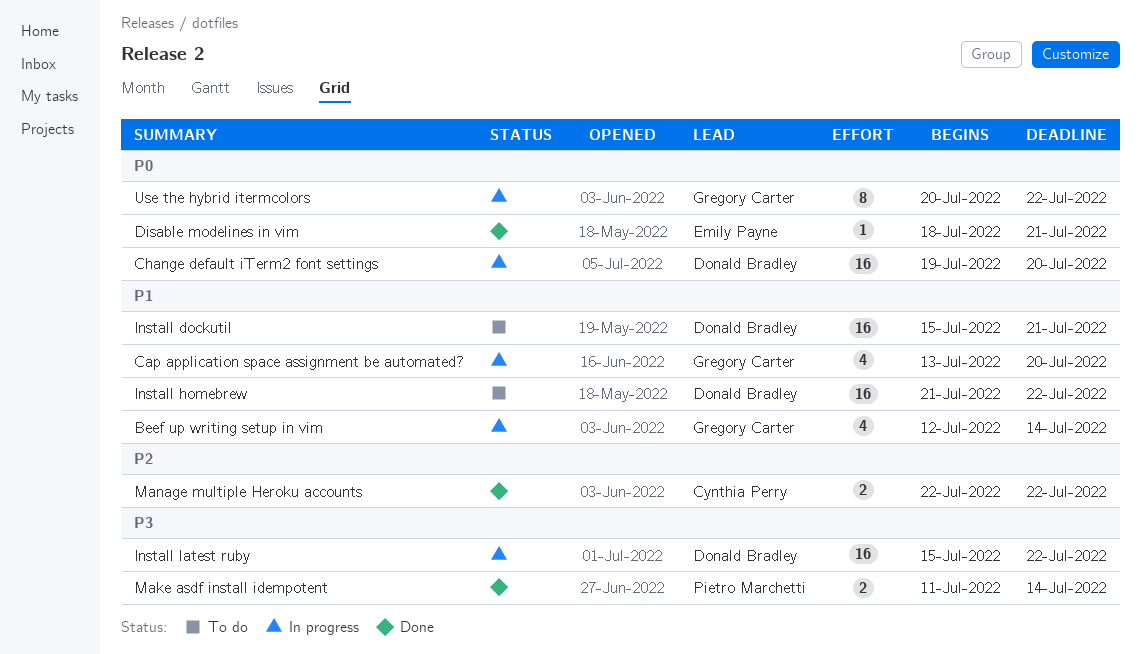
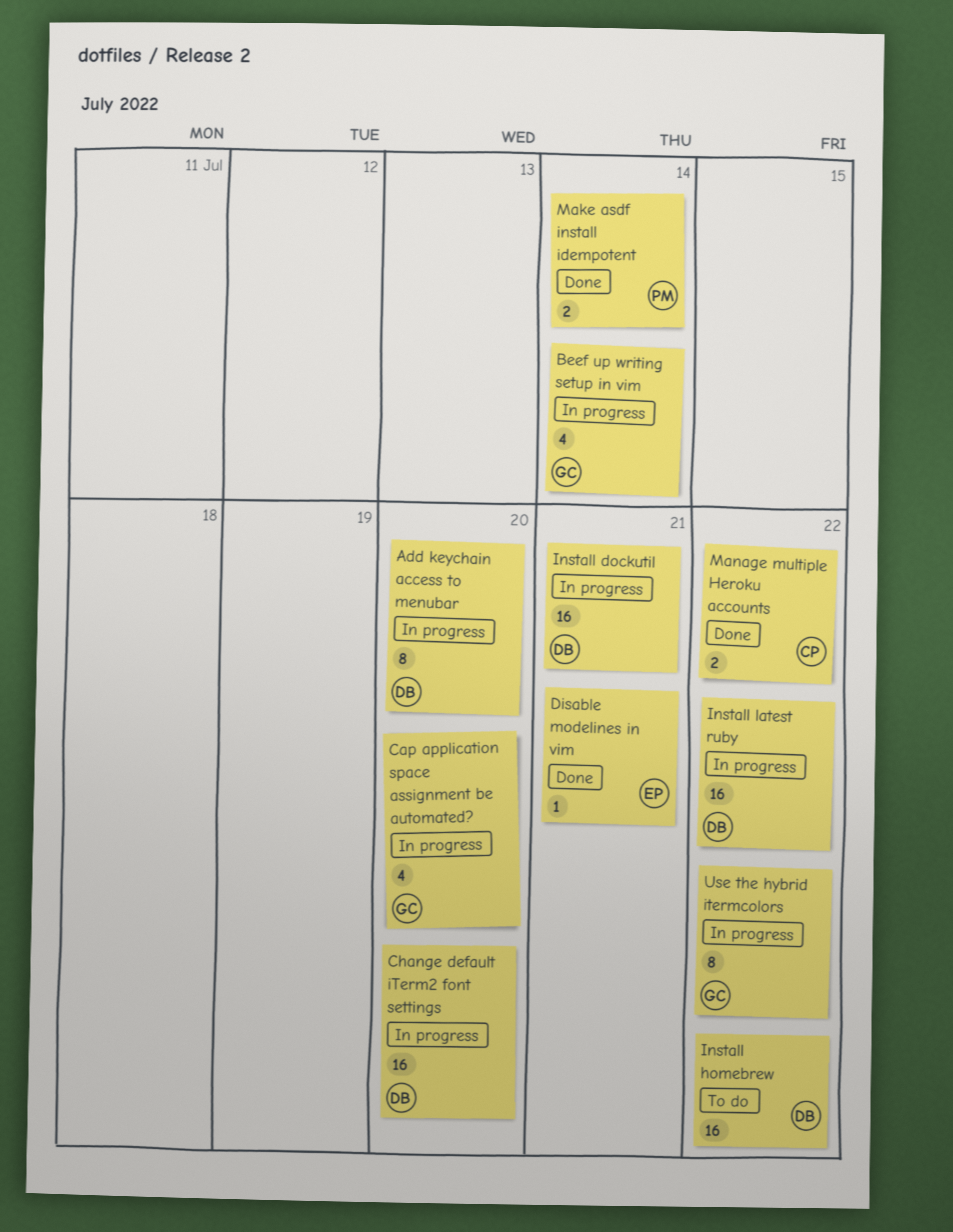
Add keychain access to menubar: none -> present
Install dockutil, status: To do -> In progress

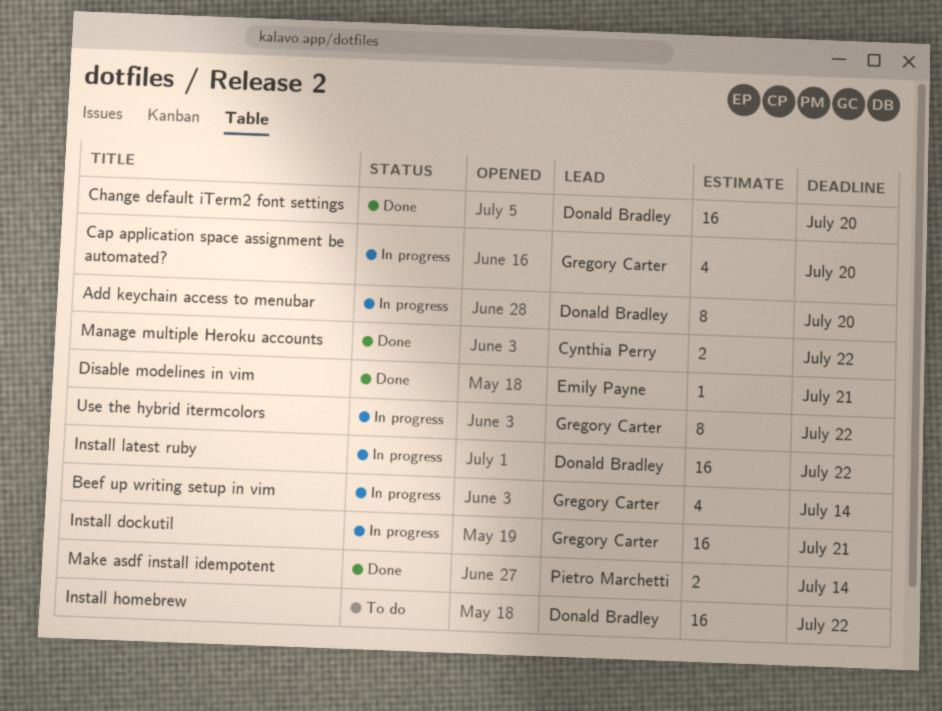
Change default iTerm2 font settings, status: In progress -> Done
Install dockutil, owner: Donald Bradley -> Gregory Carter

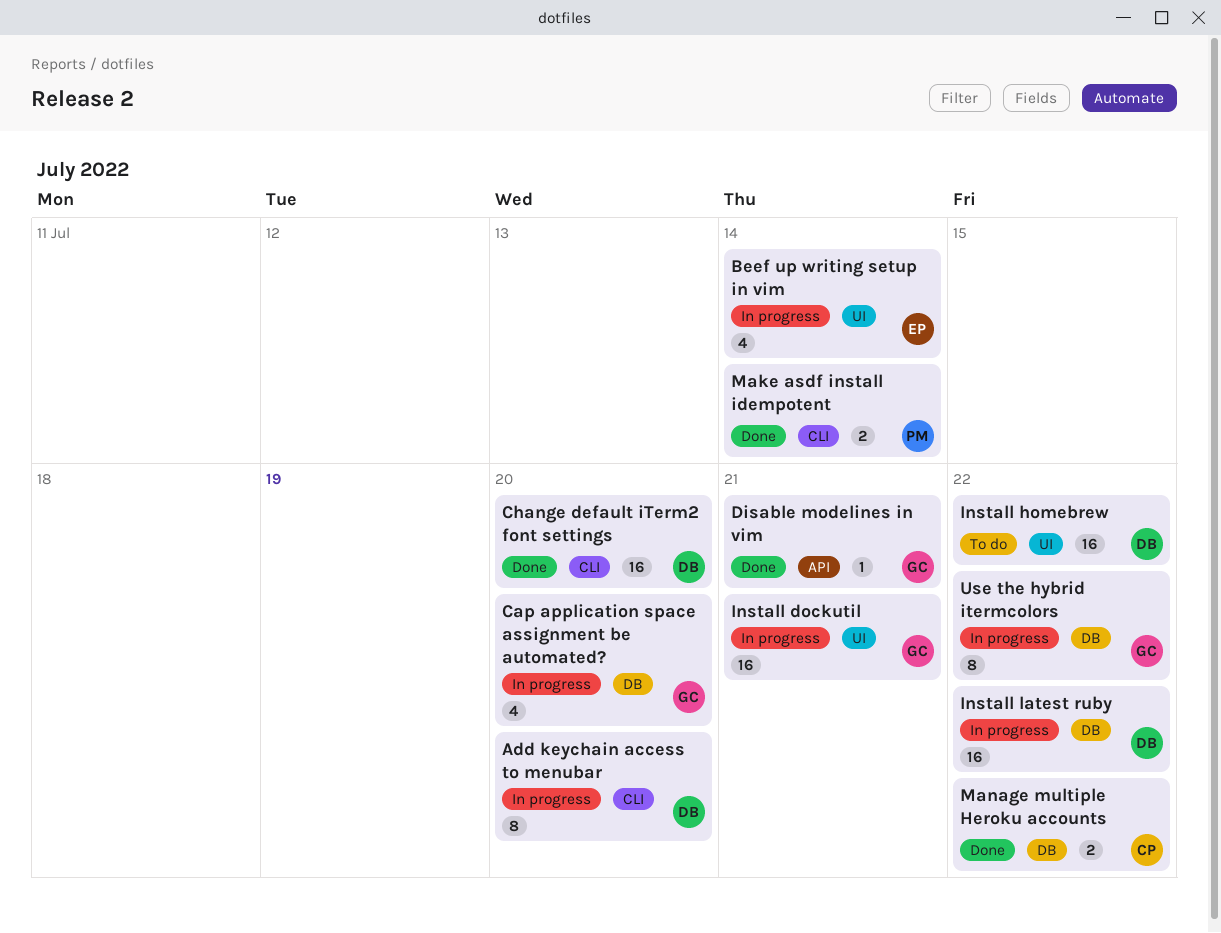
Beef up writing setup in vim, owner: Gregory Carter -> Emily Payne
Disable modelines in vim, owner: Emily Payne -> Gregory Carter

